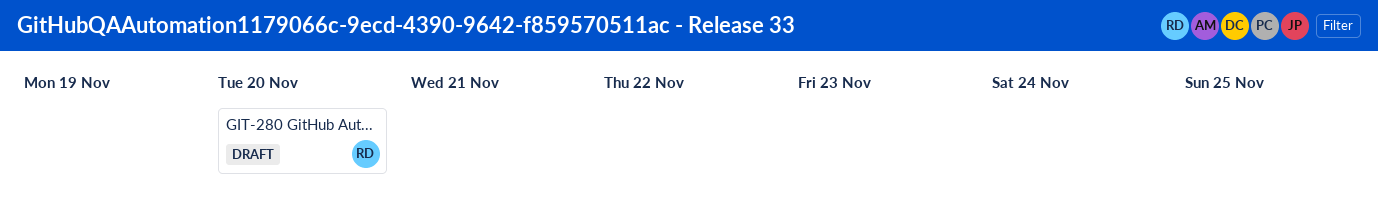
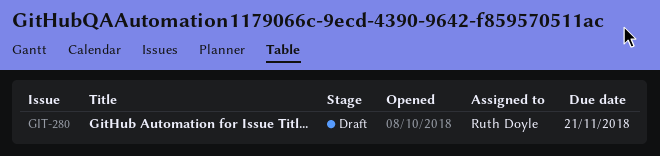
GIT-280, due: Nov 20 -> Nov 21

